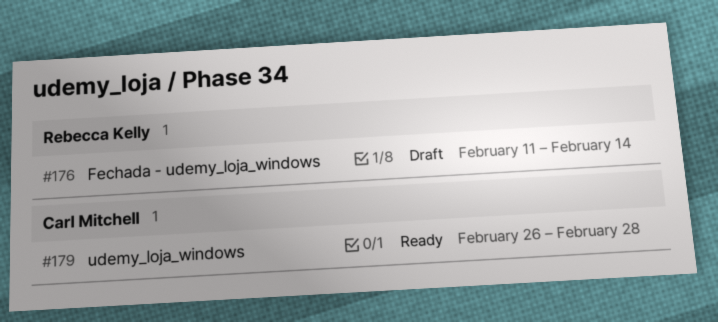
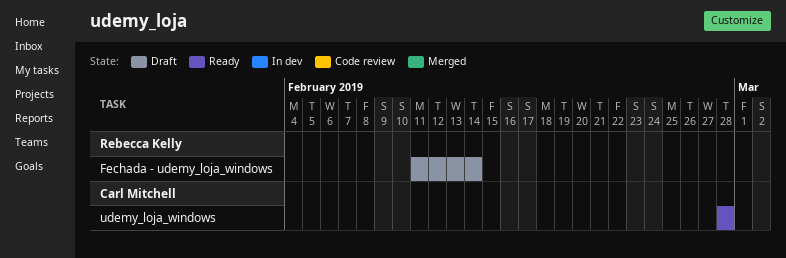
udemy_loja_windows, start: Feb 26 -> Feb 28

